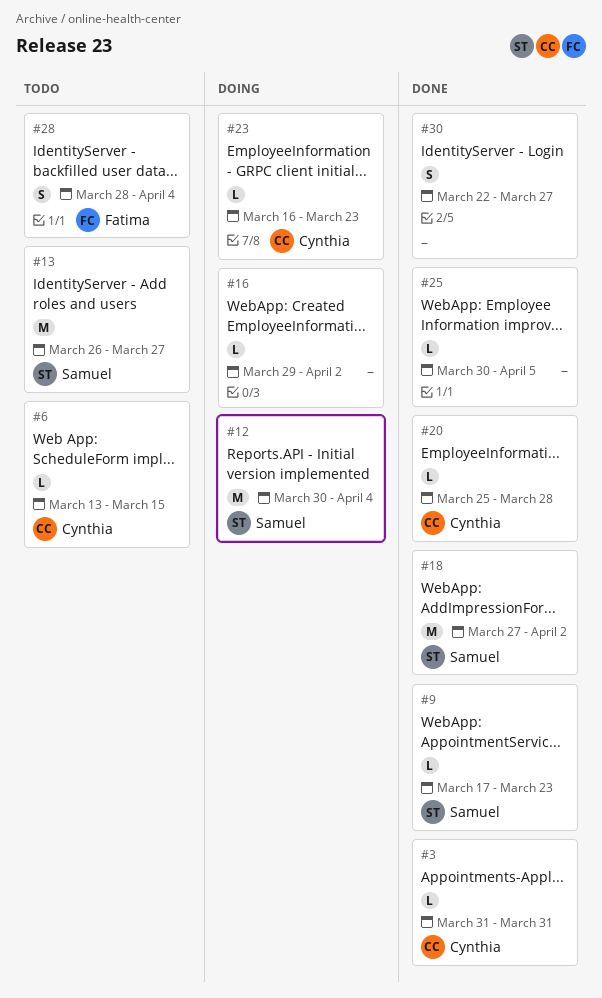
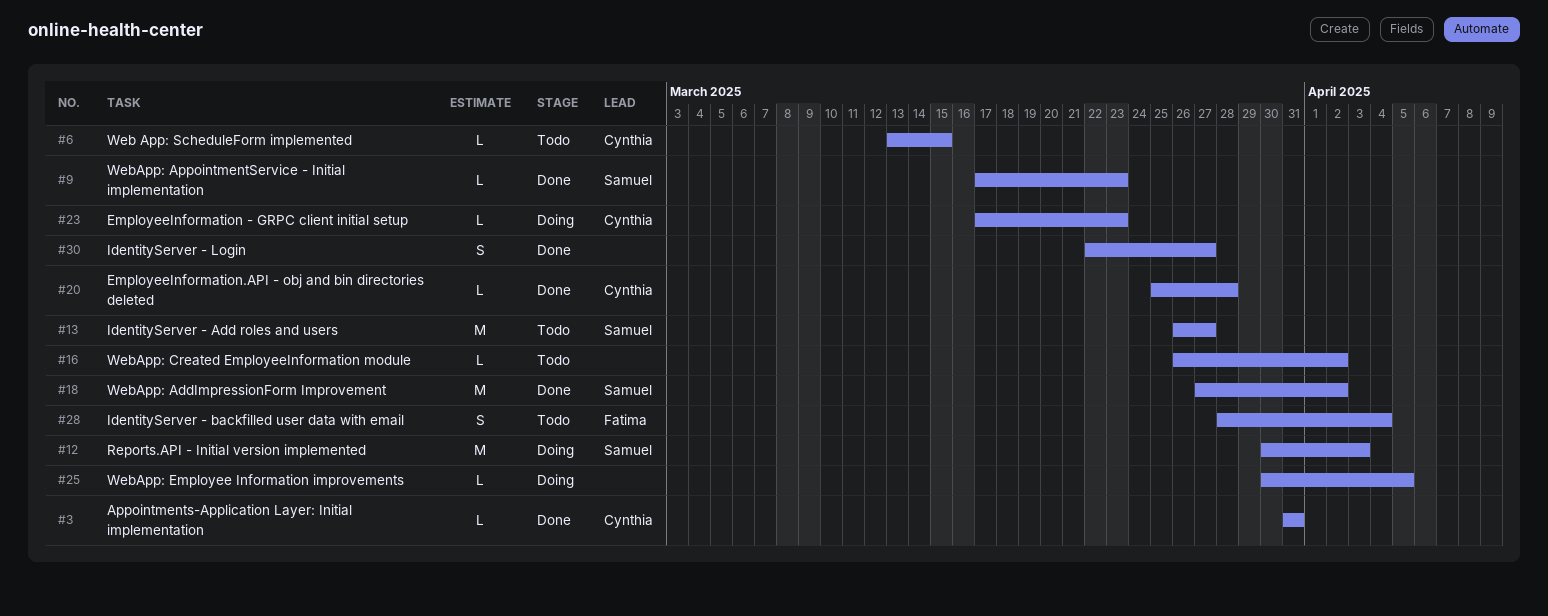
#12, due: Apr 4 -> Apr 3
#16, status: Doing -> Todo
#16, start: Mar 29 -> Mar 26
#23, start: Mar 16 -> Mar 17
#25, status: Done -> Doing

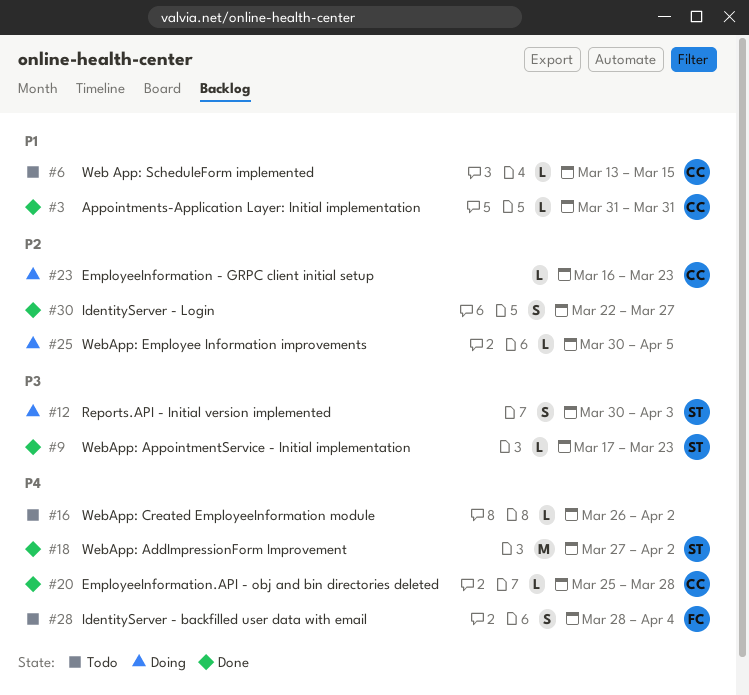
#12, estimate: M -> S
#13: present -> none
#23, start: Mar 17 -> Mar 16

